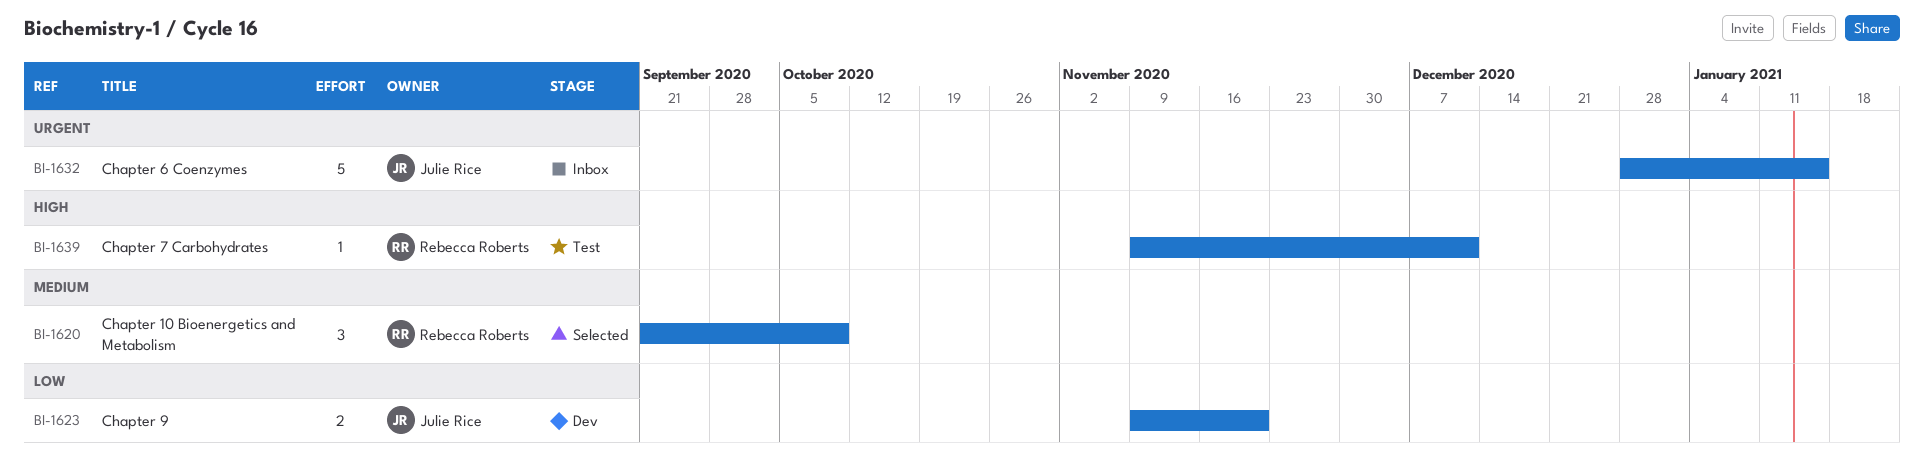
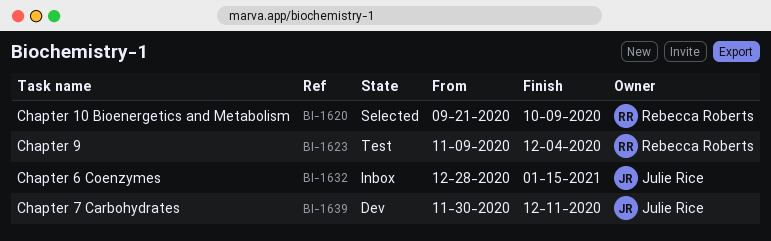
BI-1623, status: Dev -> Test
BI-1623, owner: Julie Rice -> Rebecca Roberts
BI-1623, due: Nov 20 -> Dec 4
BI-1639, status: Test -> Dev
BI-1639, owner: Rebecca Roberts -> Julie Rice
BI-1639, start: Nov 9 -> Nov 30

